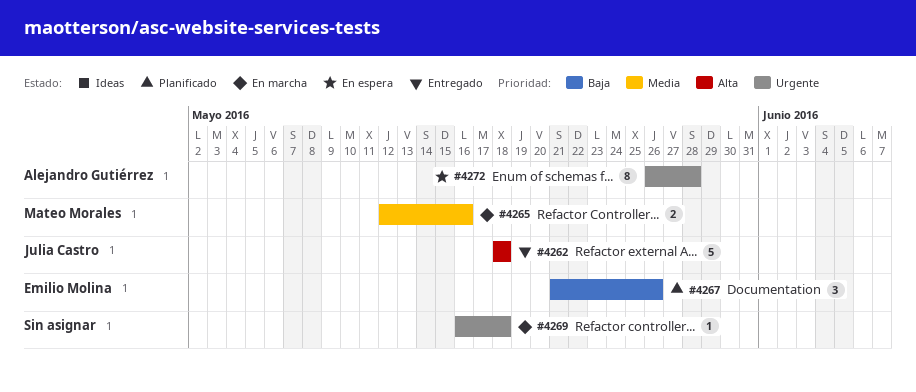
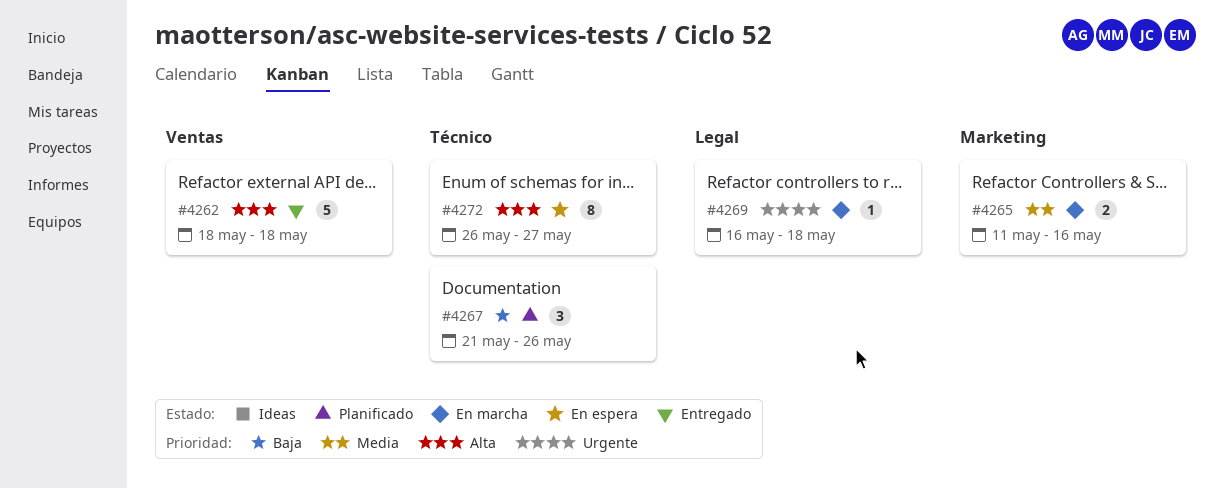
#4265, start: May 12 -> May 11
#4272, priority: Urgente -> Alta
#4272, due: May 28 -> May 27

